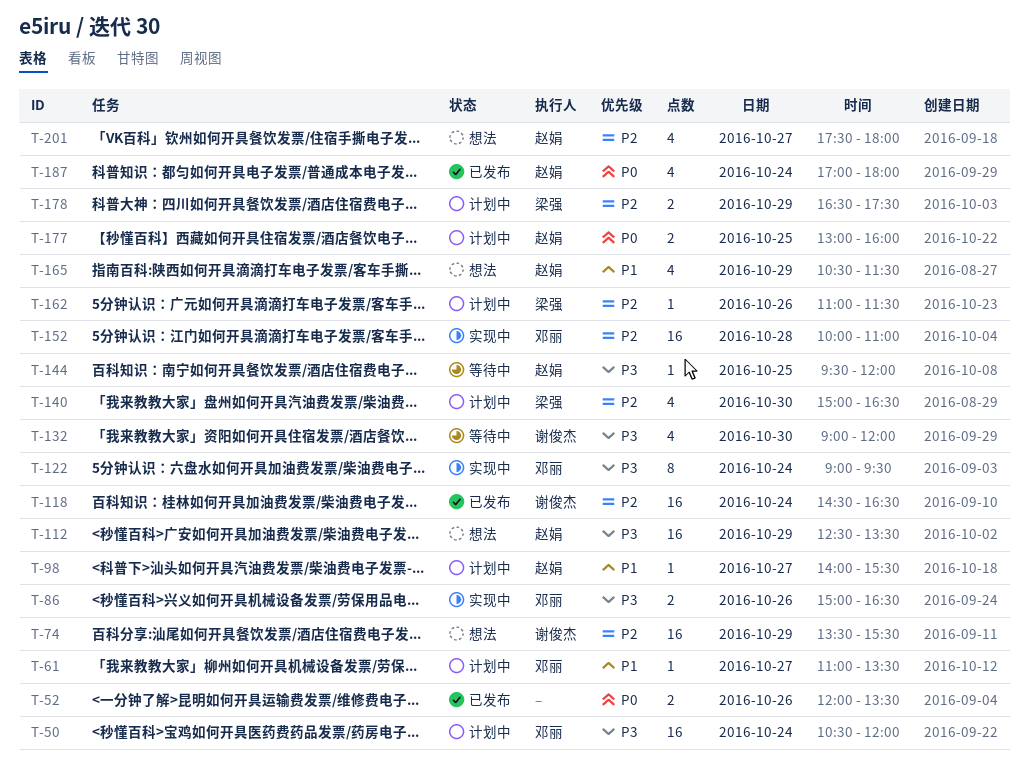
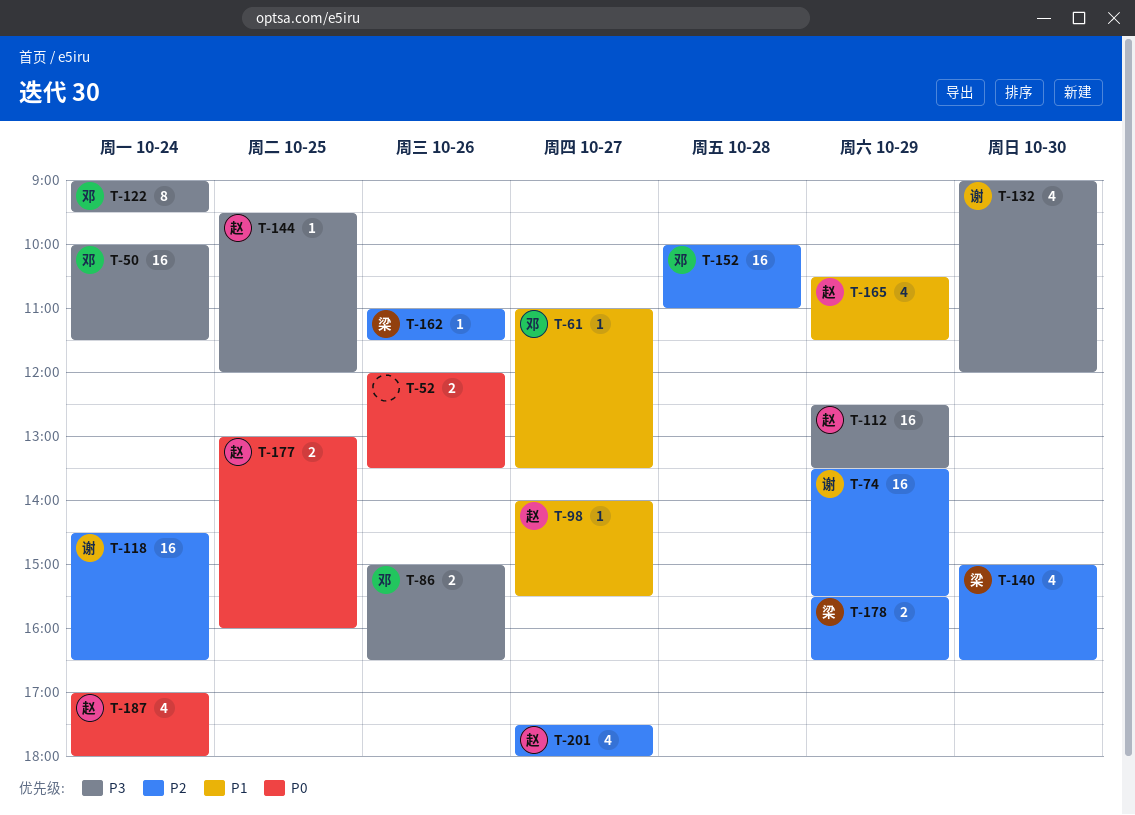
T-50, begins: 10:30 -> 10:00
T-50, ends: 12:00 -> 11:30
T-178, begins: 16:30 -> 15:30
T-178, ends: 17:30 -> 16:30

